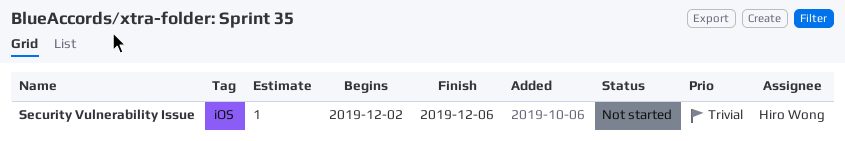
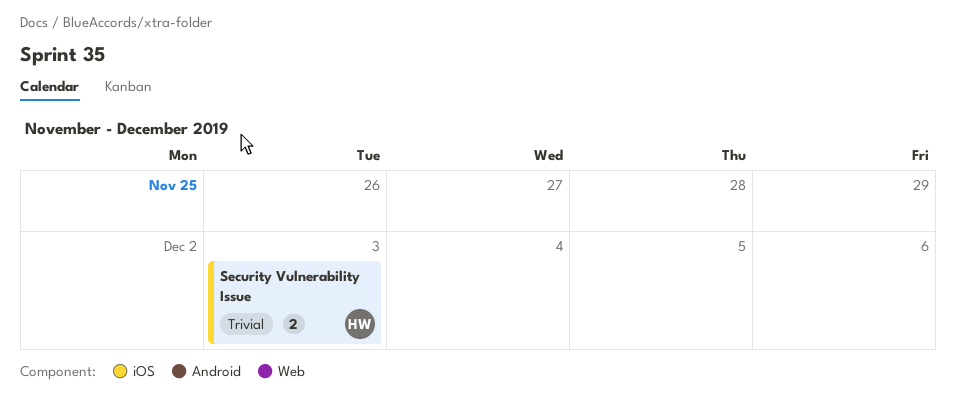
Security Vulnerability Issue, estimate: 1 -> 2
Security Vulnerability Issue, due: Dec 6 -> Dec 3

